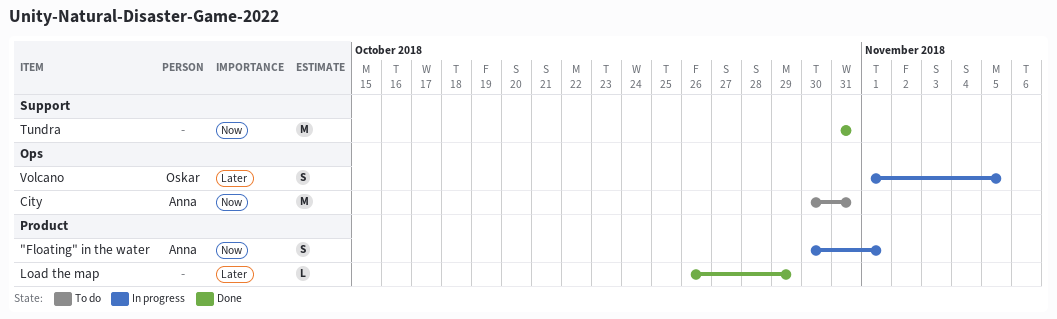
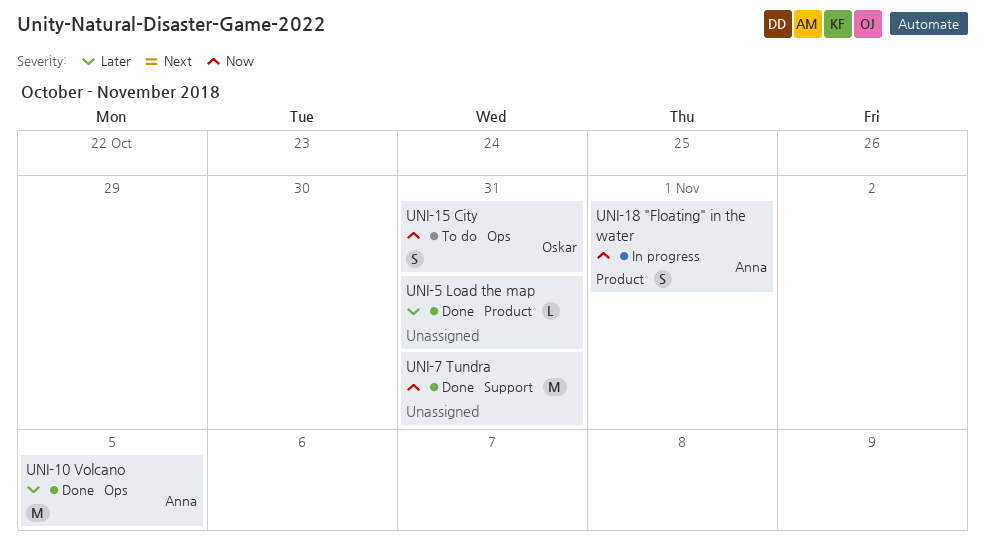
City, owner: Anna -> Oskar
City, estimate: M -> S
Load the map, due: Oct 29 -> Oct 31
Volcano, status: In progress -> Done
Volcano, owner: Oskar -> Anna
Volcano, estimate: S -> M

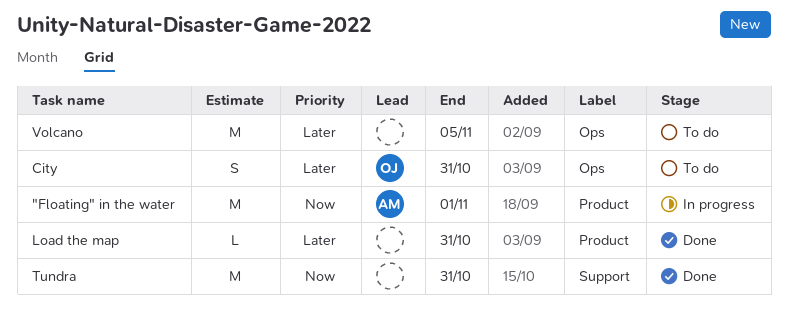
"Floating" in the water, estimate: S -> M
City, priority: Now -> Later
Volcano, status: Done -> To do
Volcano, owner: Anna -> none

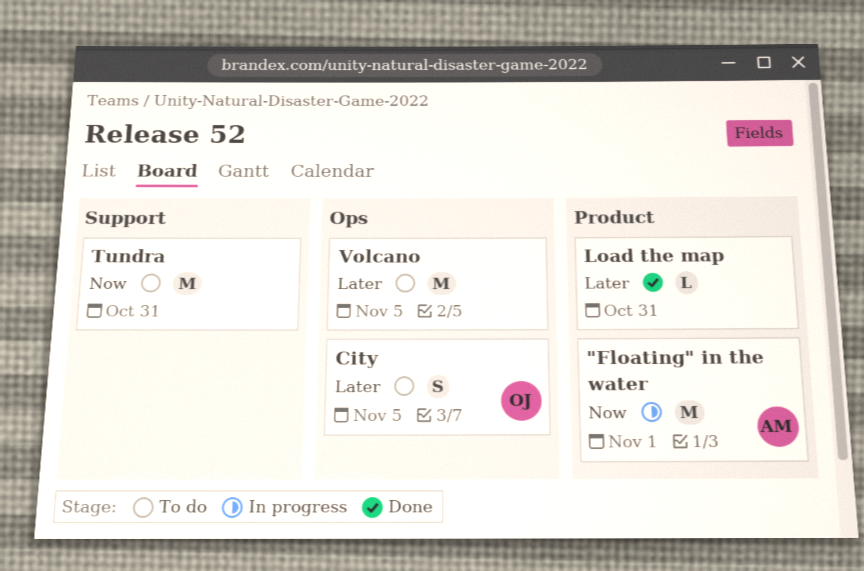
City, due: Oct 31 -> Nov 5
Tundra, status: Done -> To do

